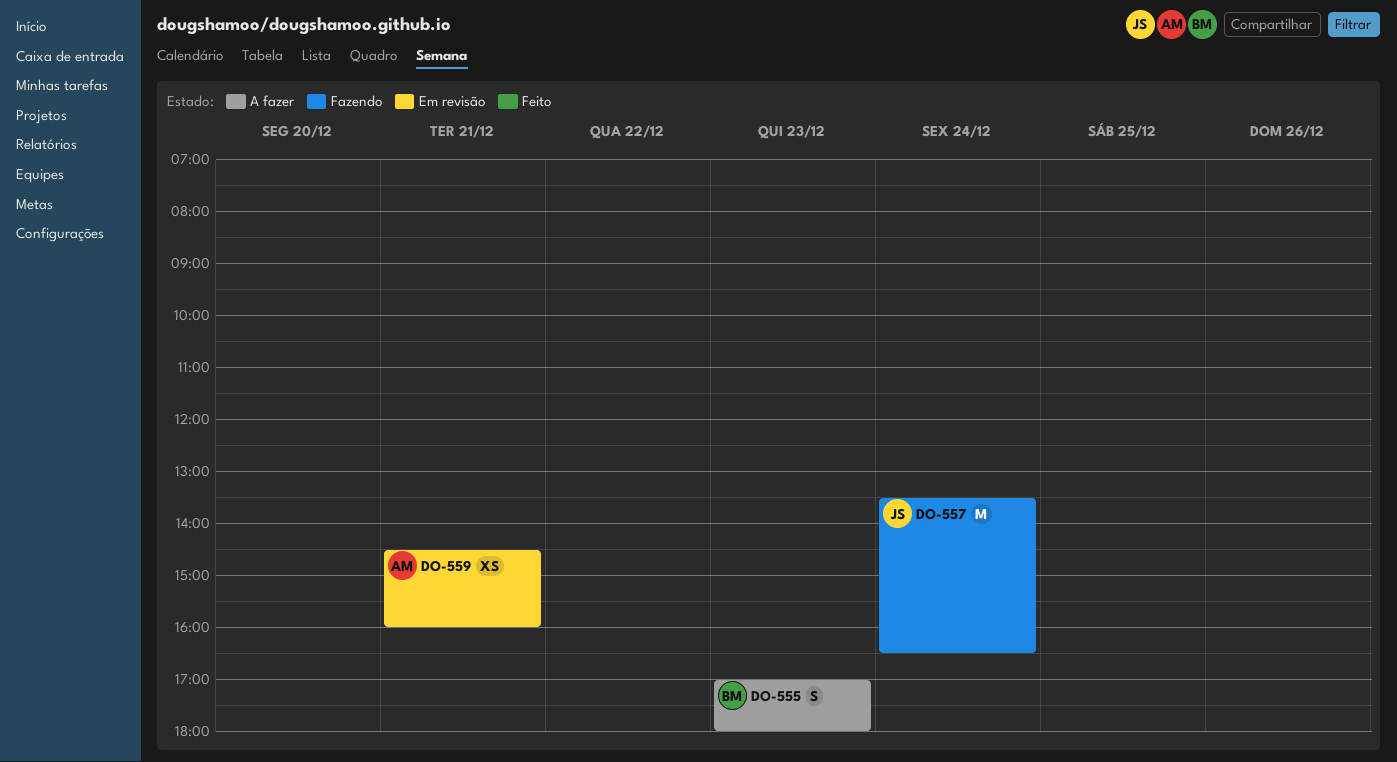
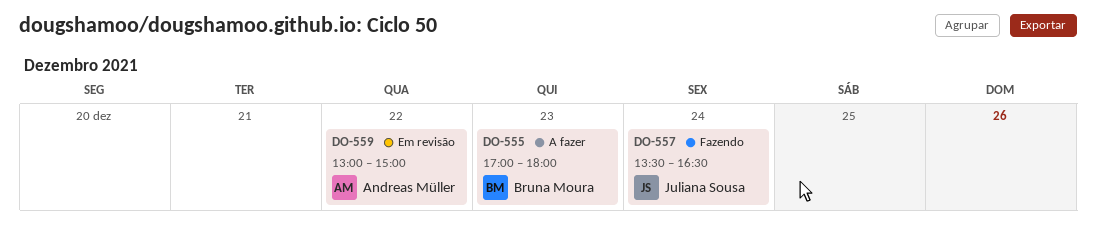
DO-559, day: Dec 21 -> Dec 22
DO-559, begins: 14:30 -> 13:00
DO-559, ends: 16:00 -> 15:00

